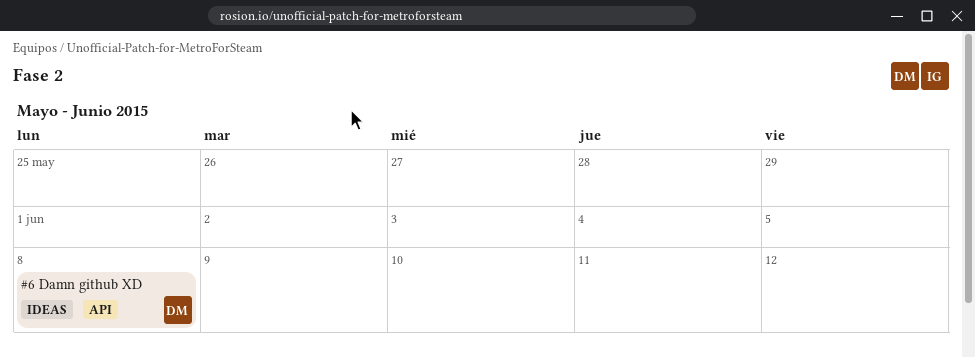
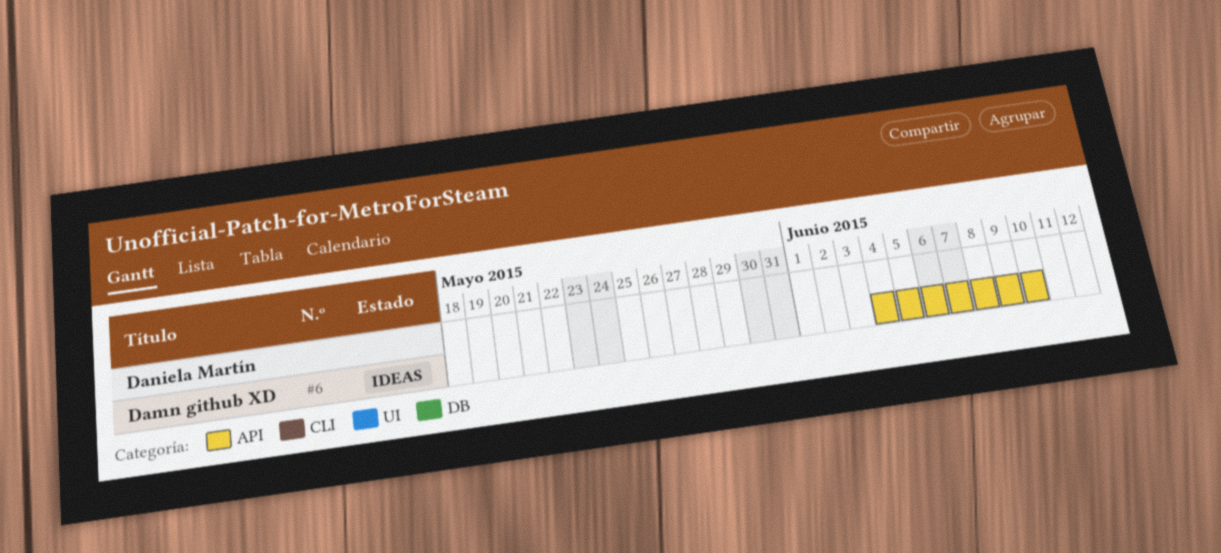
#6, due: Jun 8 -> Jun 10

